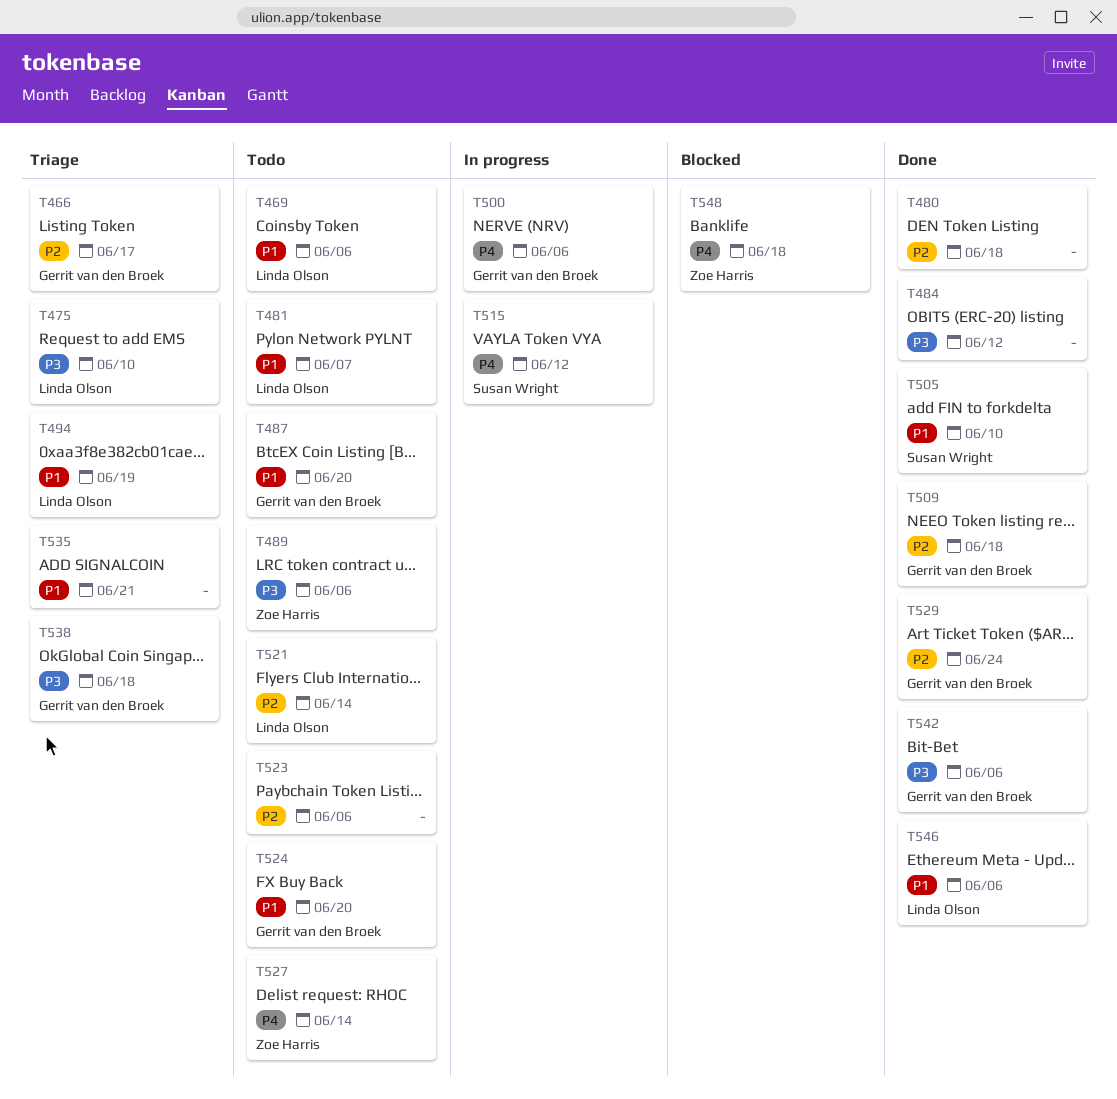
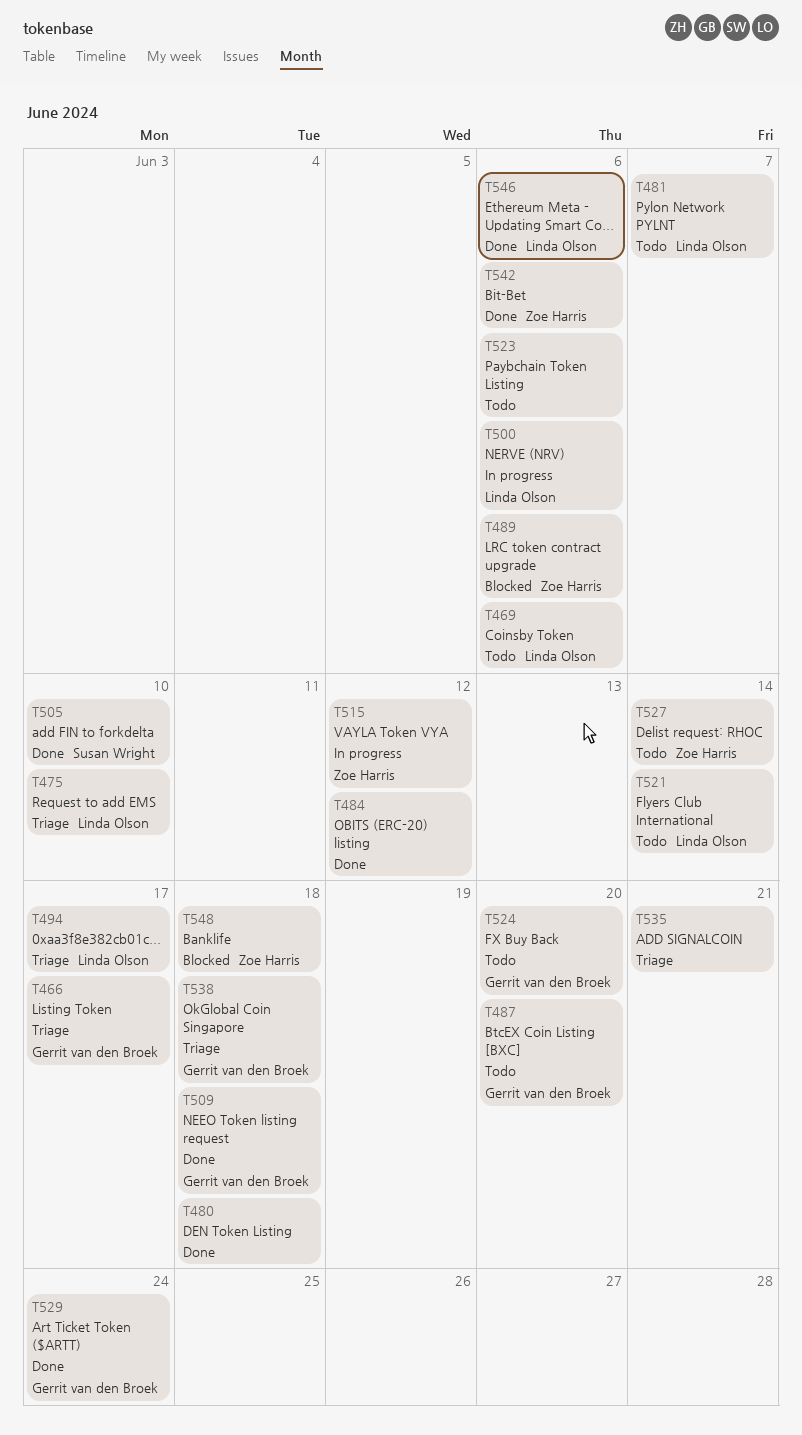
T489, status: Todo -> Blocked
T494, due: Jun 19 -> Jun 17
T500, owner: Gerrit van den Broek -> Linda Olson
T515, owner: Susan Wright -> Zoe Harris
T542, owner: Gerrit van den Broek -> Zoe Harris

